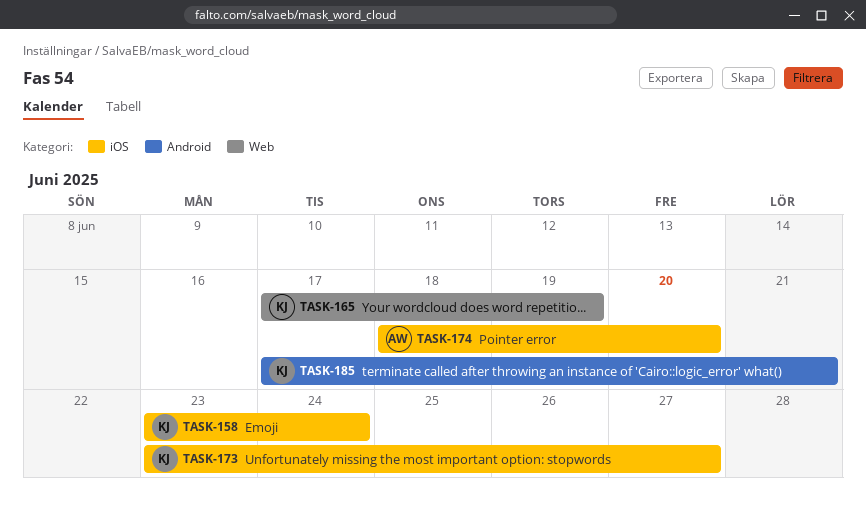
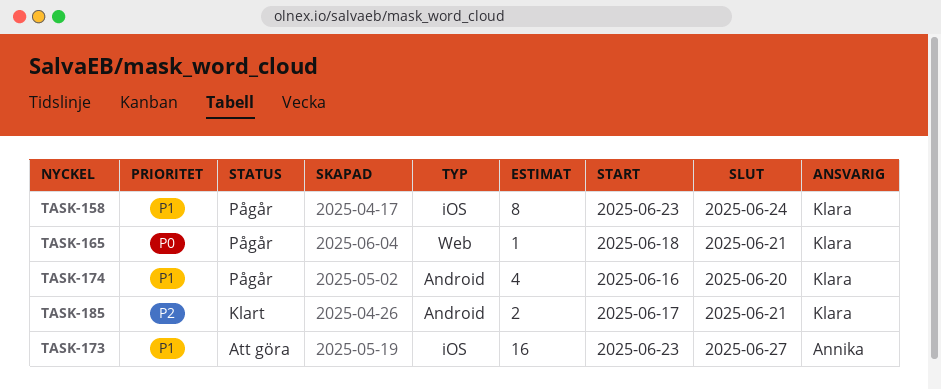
TASK-165, start: Jun 17 -> Jun 18
TASK-165, due: Jun 19 -> Jun 21
TASK-173, owner: Klara -> Annika
TASK-174, owner: Annika -> Klara
TASK-174, label: iOS -> Android
TASK-174, start: Jun 18 -> Jun 16

